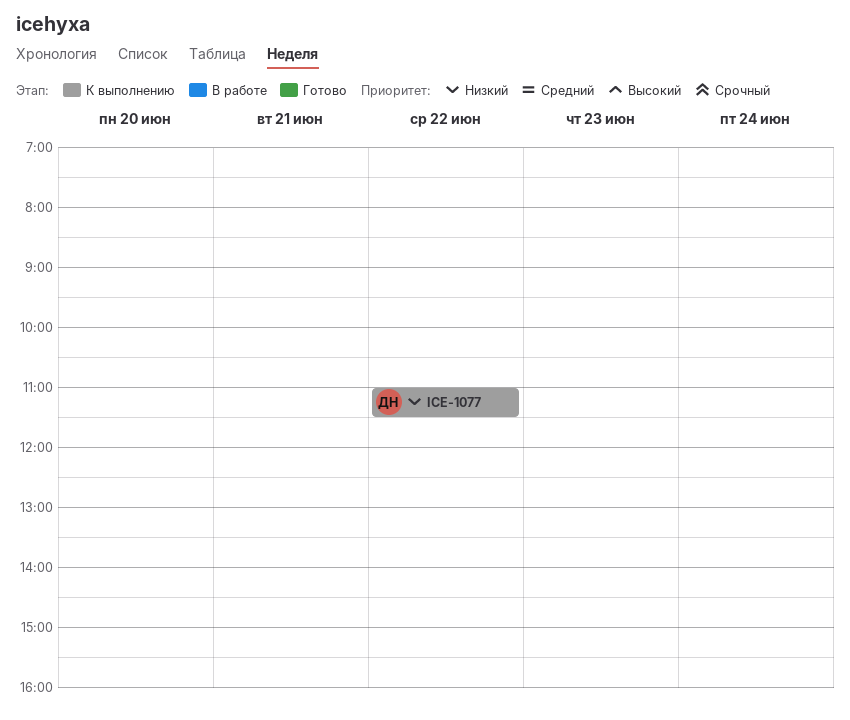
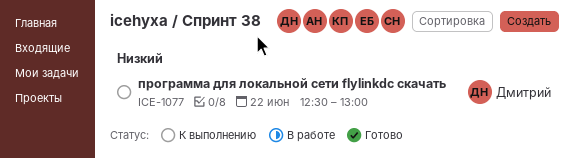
ICE-1077, begins: 11:00 -> 12:30
ICE-1077, ends: 11:30 -> 13:00

